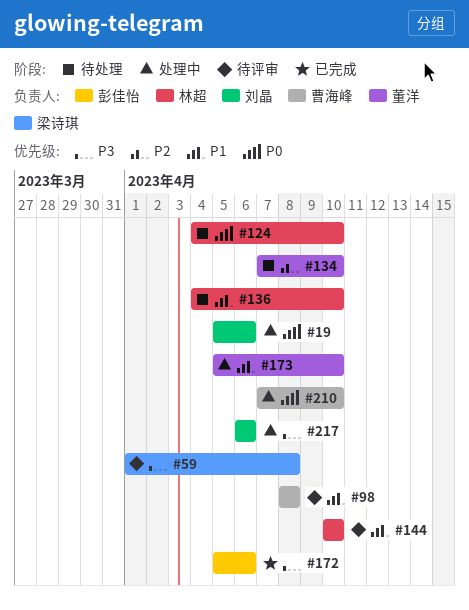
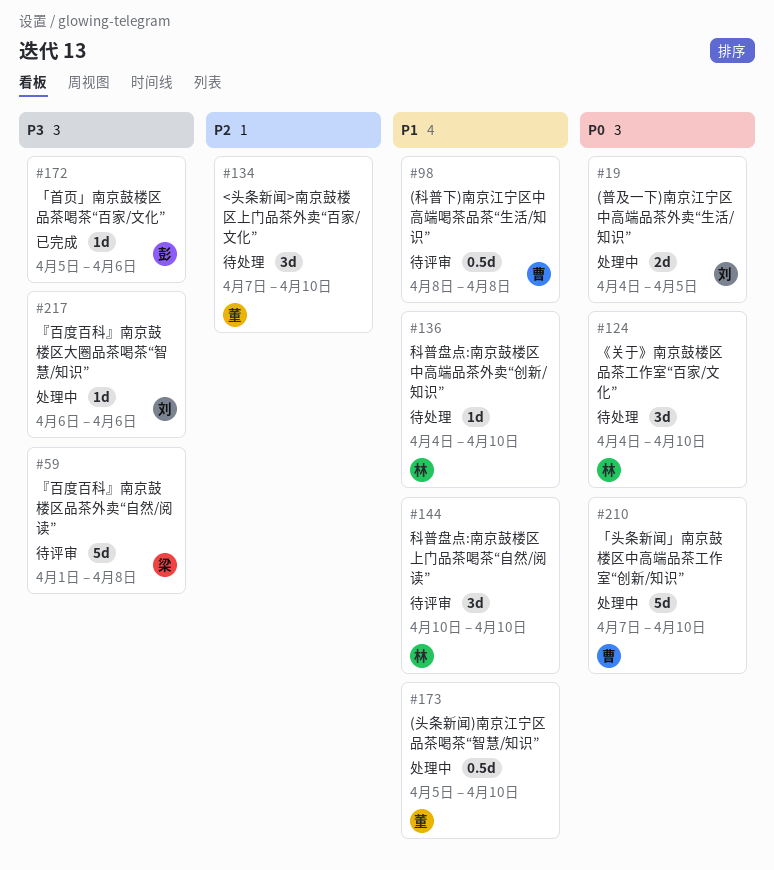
#19, start: Apr 5 -> Apr 4
#19, due: Apr 6 -> Apr 5

